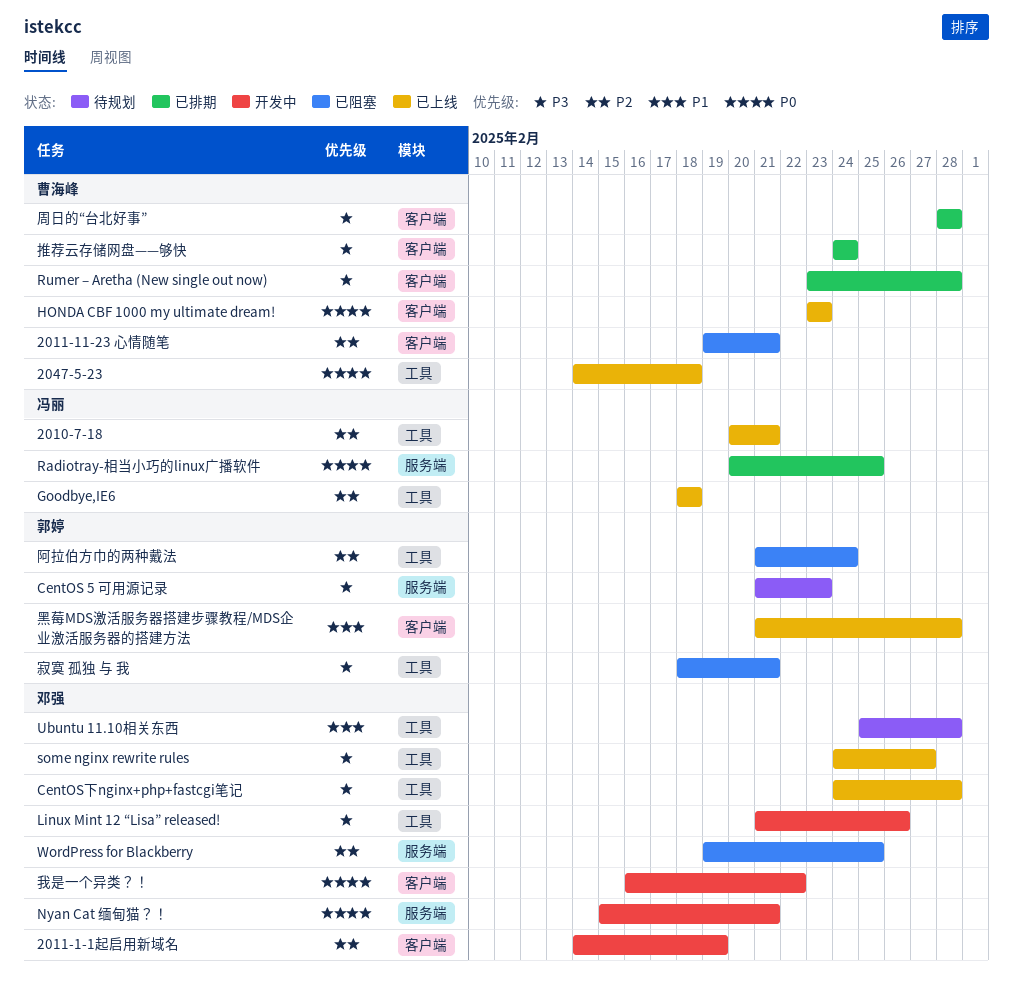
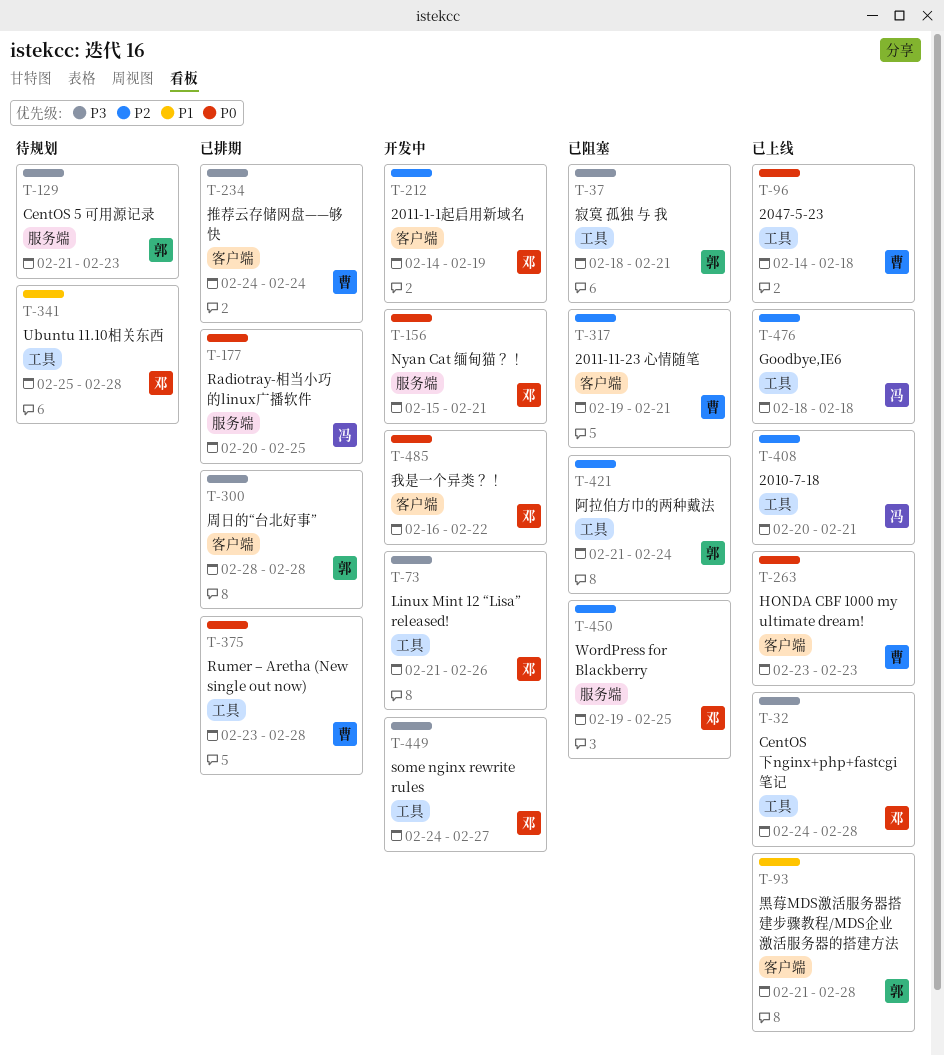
Rumer – Aretha (New single out now), priority: P3 -> P0
Rumer – Aretha (New single out now), label: 客户端 -> 工具
some nginx rewrite rules, status: 已上线 -> 开发中
周日的“台北好事”, owner: 曹海峰 -> 郭婷

